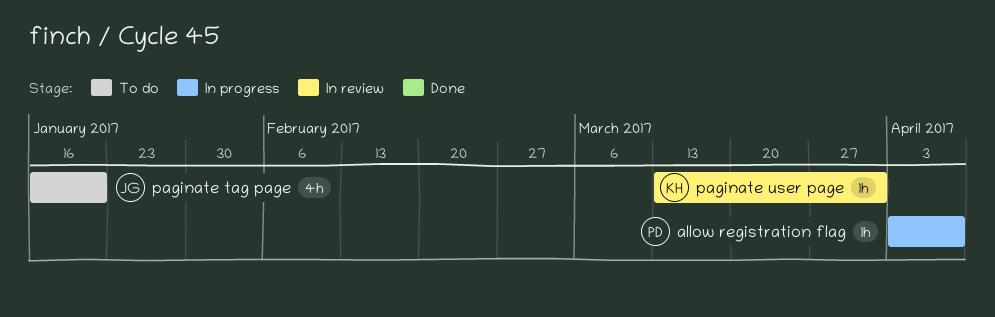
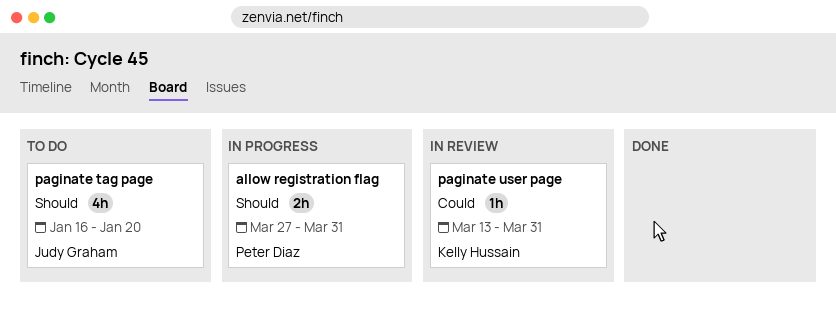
allow registration flag, estimate: 1h -> 2h
allow registration flag, start: Apr 3 -> Mar 27
allow registration flag, due: Apr 7 -> Mar 31

